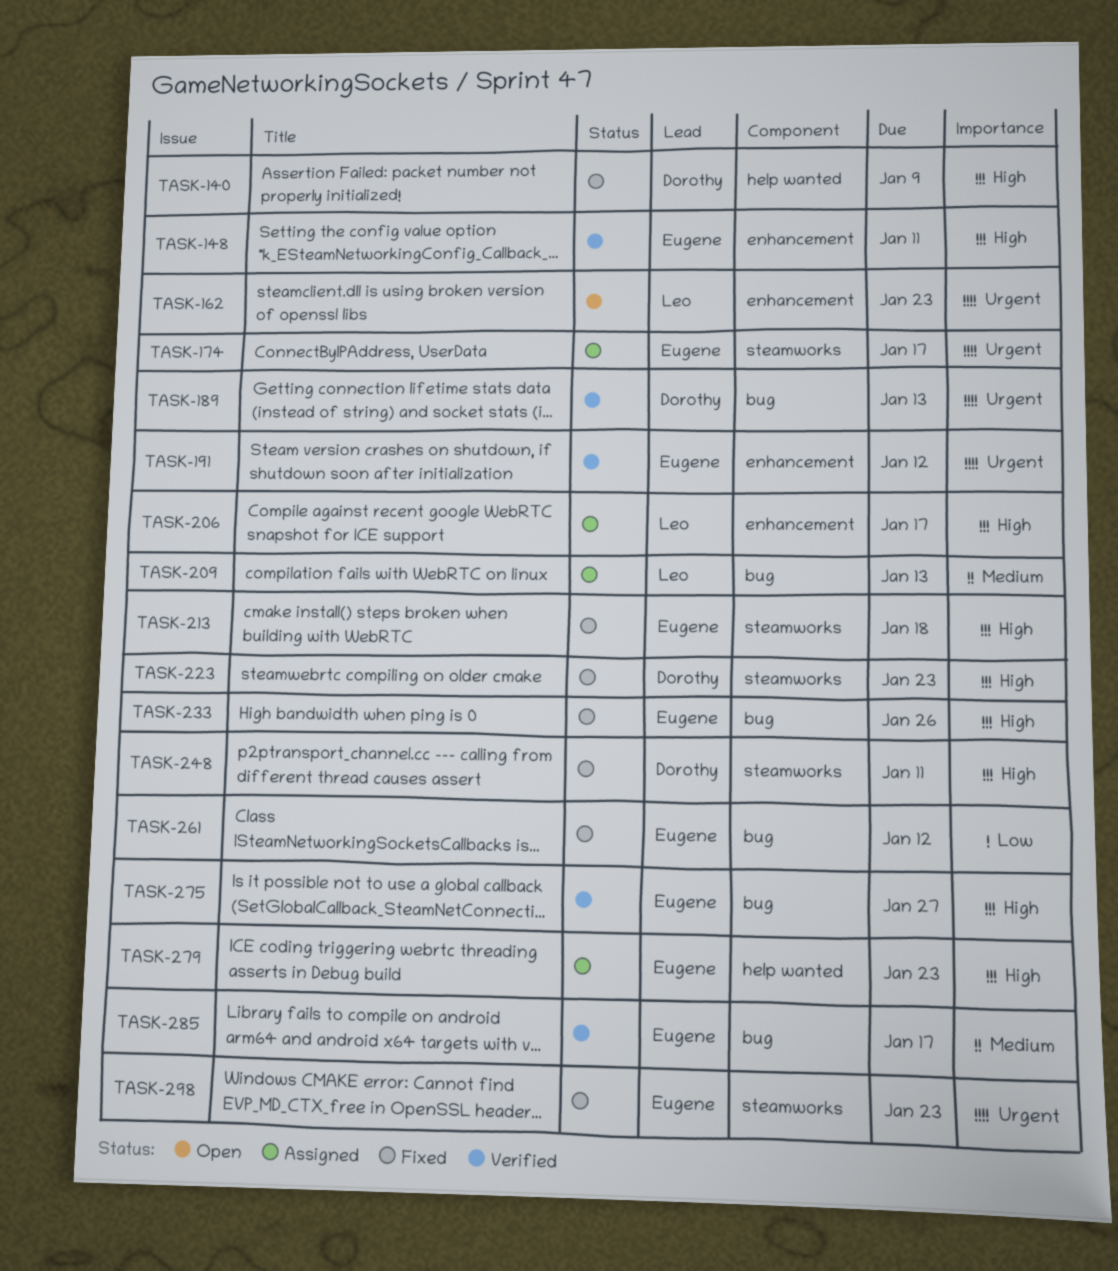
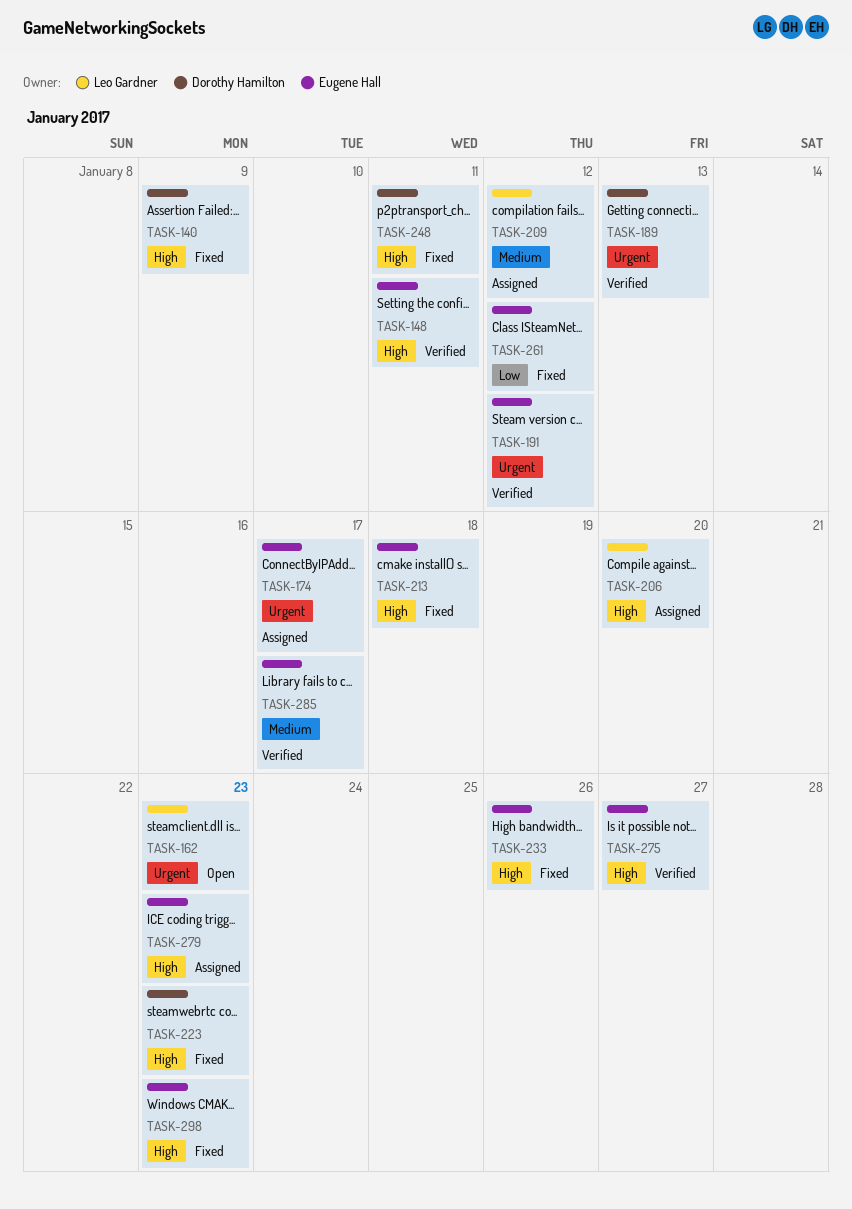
TASK-206, due: Jan 17 -> Jan 20
TASK-209, due: Jan 13 -> Jan 12
TASK-298, priority: Urgent -> High

